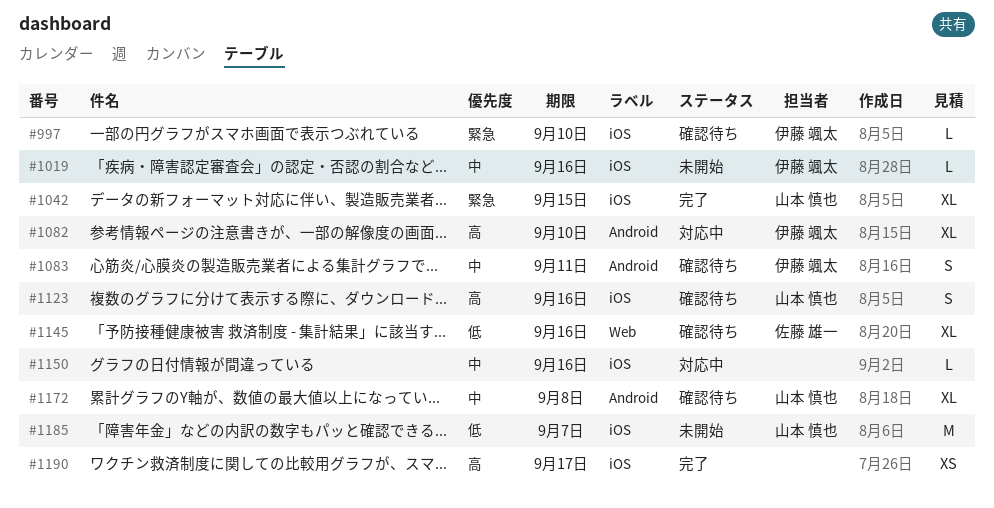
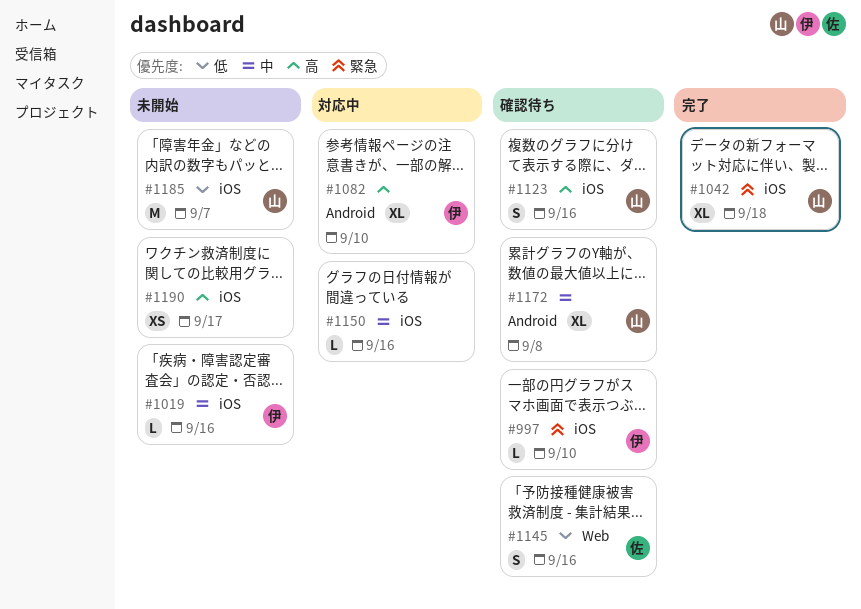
#1042, due: Sep 15 -> Sep 18
#1083: present -> none
#1145, estimate: XL -> S
#1190, status: 完了 -> 未開始

